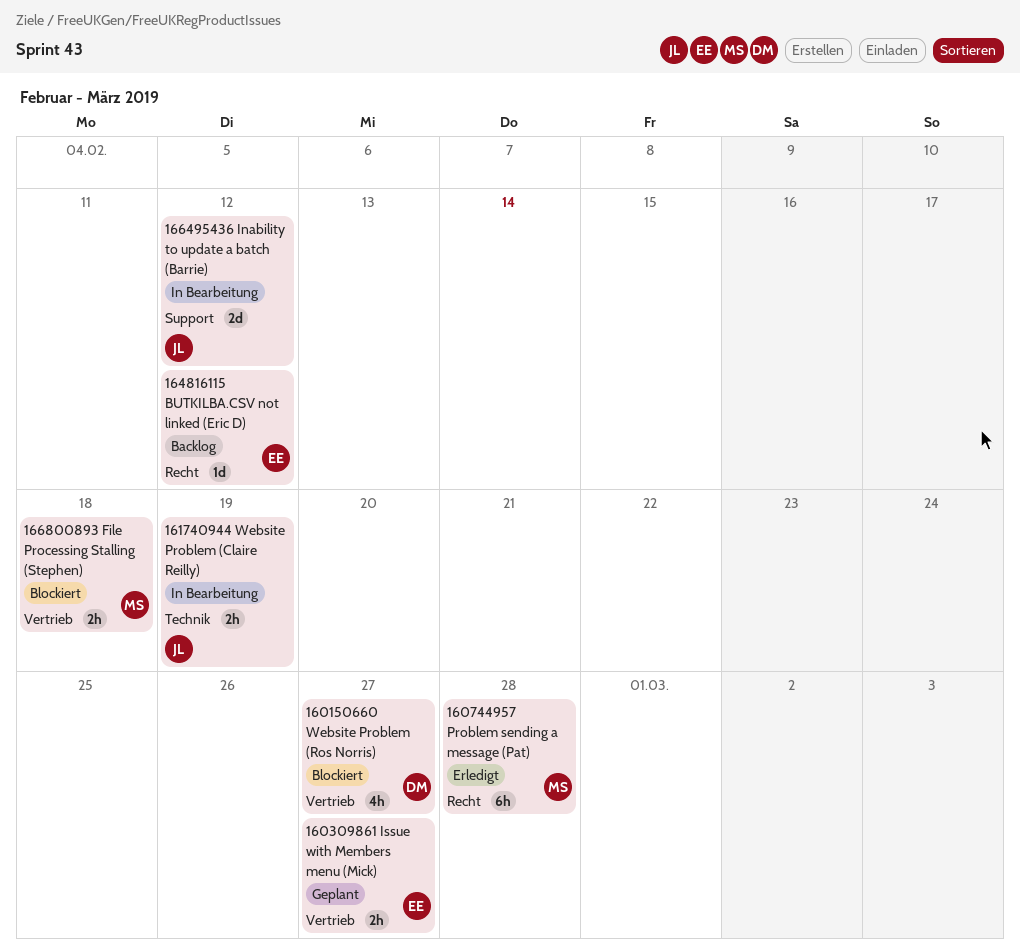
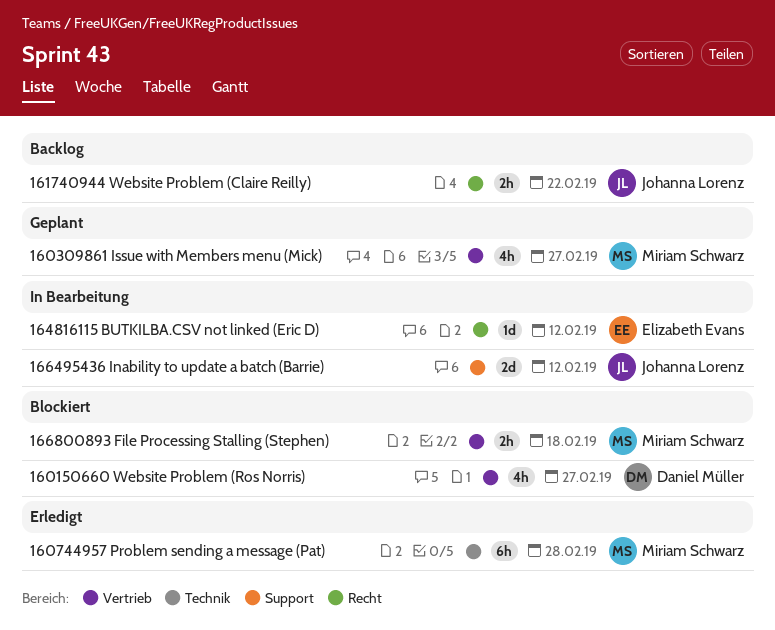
160309861 Issue with Members menu (Mick), owner: Elizabeth Evans -> Miriam Schwarz
160309861 Issue with Members menu (Mick), estimate: 2h -> 4h
160744957 Problem sending a message (Pat), label: Recht -> Technik
161740944 Website Problem (Claire Reilly), status: In Bearbeitung -> Backlog
161740944 Website Problem (Claire Reilly), label: Technik -> Recht
161740944 Website Problem (Claire Reilly), due: Feb 19 -> Feb 22
164816115 BUTKILBA.CSV not linked (Eric D), status: Backlog -> In Bearbeitung

